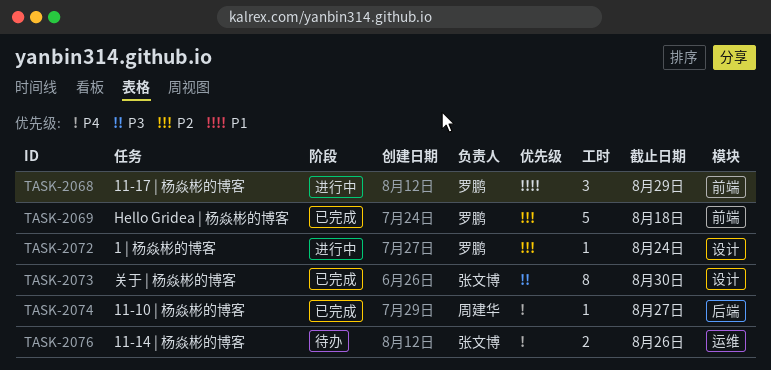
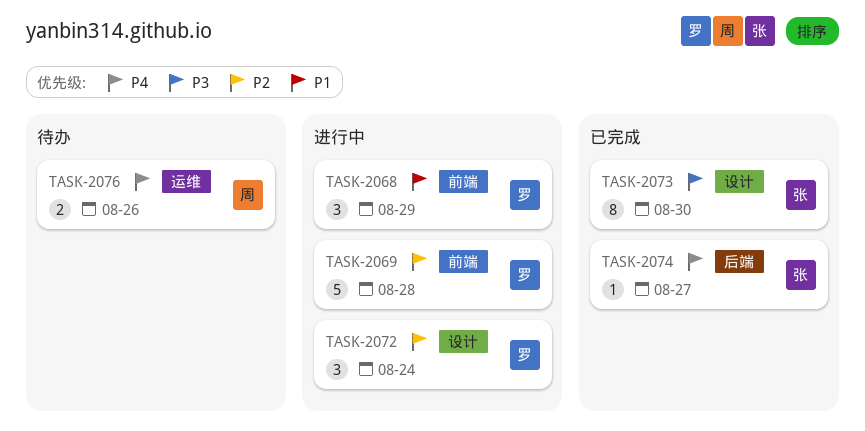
TASK-2069, status: 已完成 -> 进行中
TASK-2069, due: Aug 18 -> Aug 28
TASK-2072, estimate: 1 -> 3
TASK-2074, owner: 周建华 -> 张文博
TASK-2076, owner: 张文博 -> 周建华

